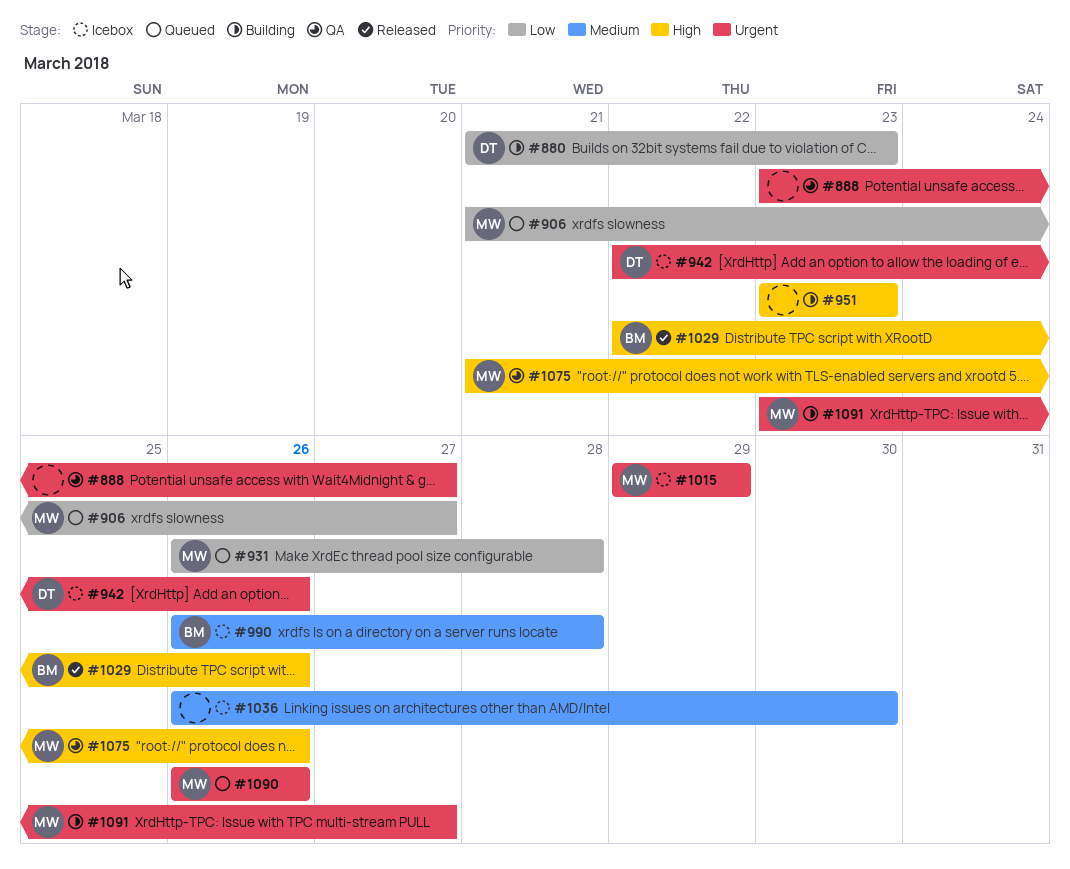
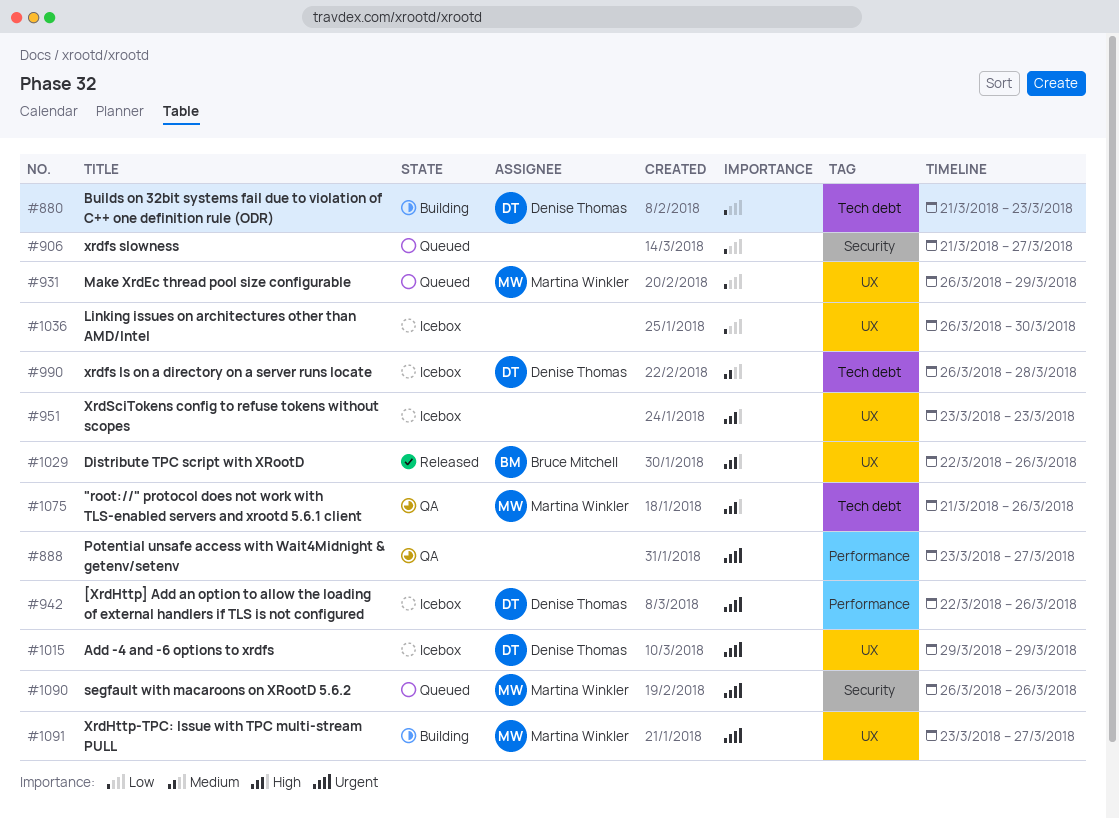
#906, owner: Martina Winkler -> none
#931, due: Mar 28 -> Mar 29
#951, status: Building -> Icebox
#990, owner: Bruce Mitchell -> Denise Thomas
#1015, owner: Martina Winkler -> Denise Thomas
#1036, priority: Medium -> Low

